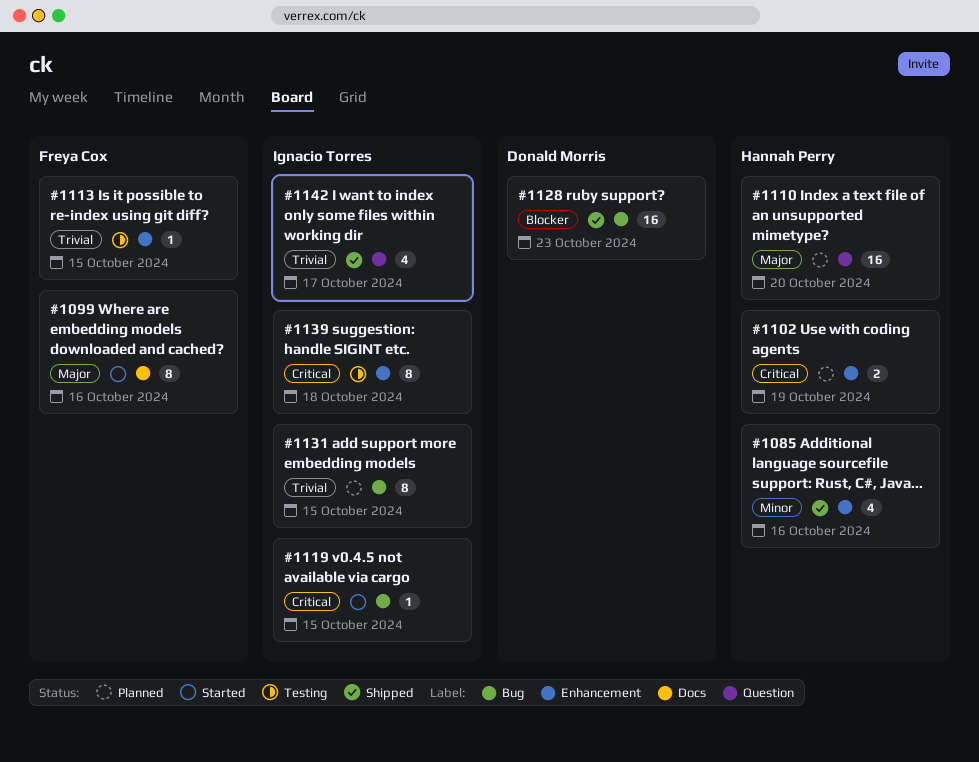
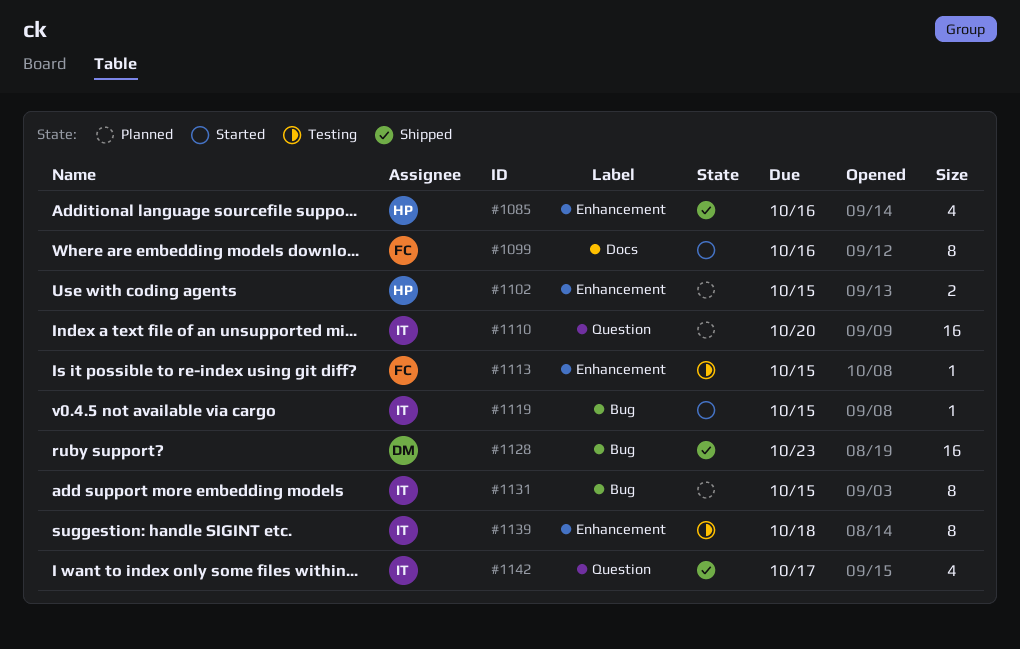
#1102, due: Oct 19 -> Oct 15
#1110, owner: Hannah Perry -> Ignacio Torres

